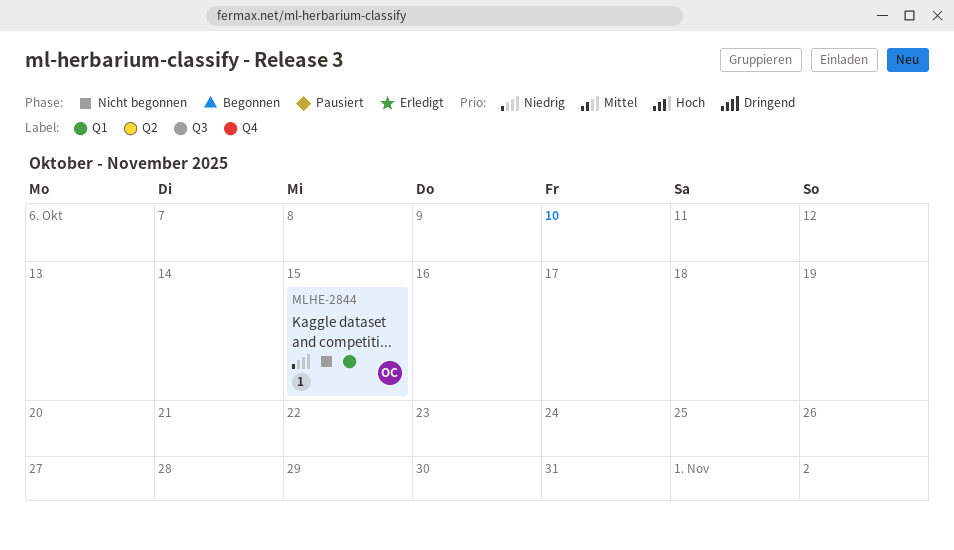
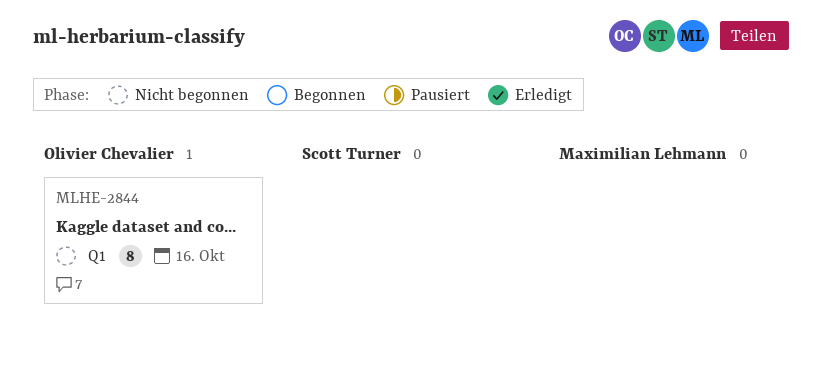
MLHE-2844, estimate: 1 -> 8
MLHE-2844, due: Oct 15 -> Oct 16

